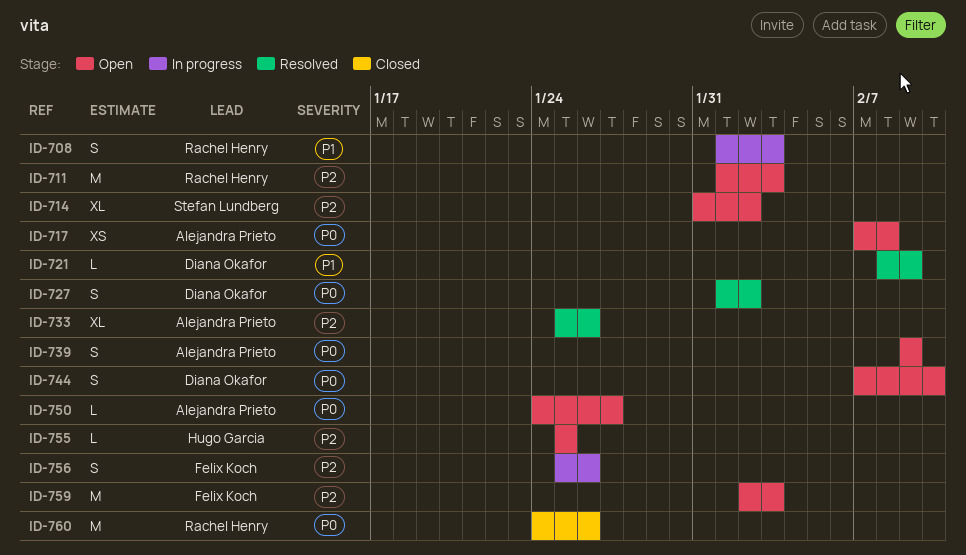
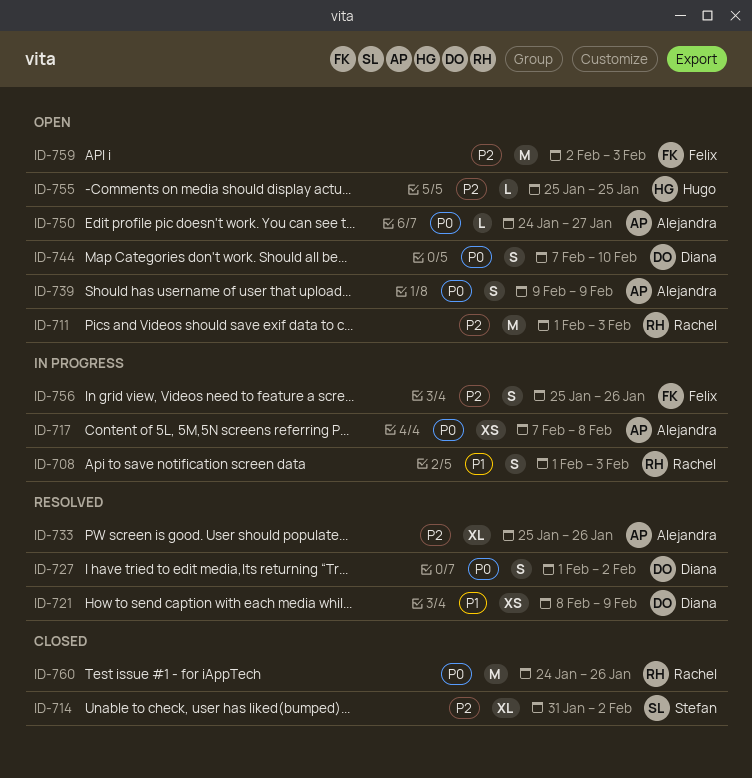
ID-714, status: Open -> Closed
ID-717, status: Open -> In progress
ID-721, estimate: L -> XS

